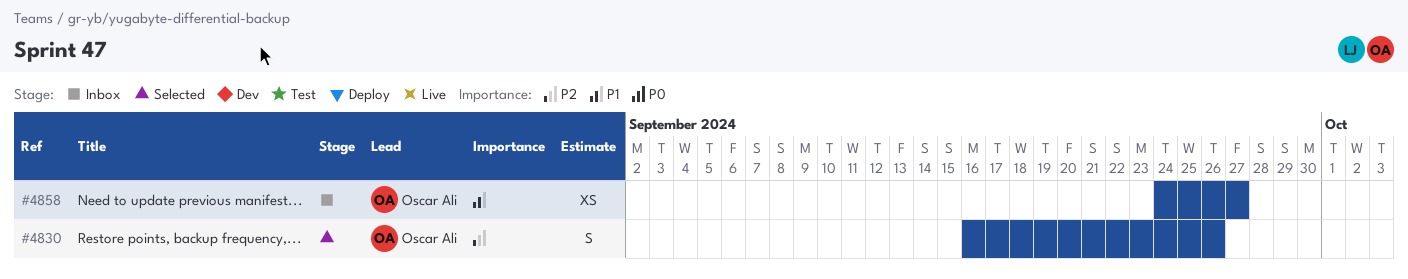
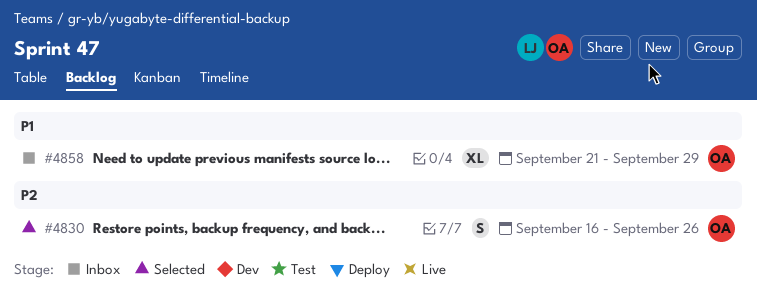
#4858, estimate: XS -> XL
#4858, start: Sep 24 -> Sep 21
#4858, due: Sep 27 -> Sep 29

